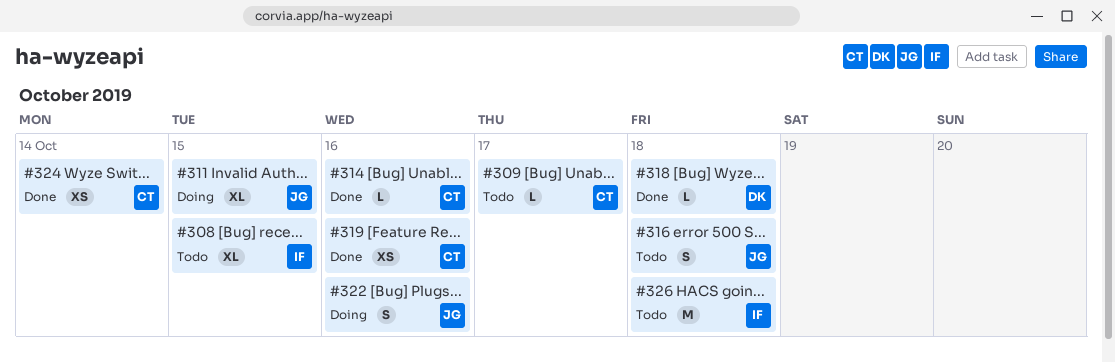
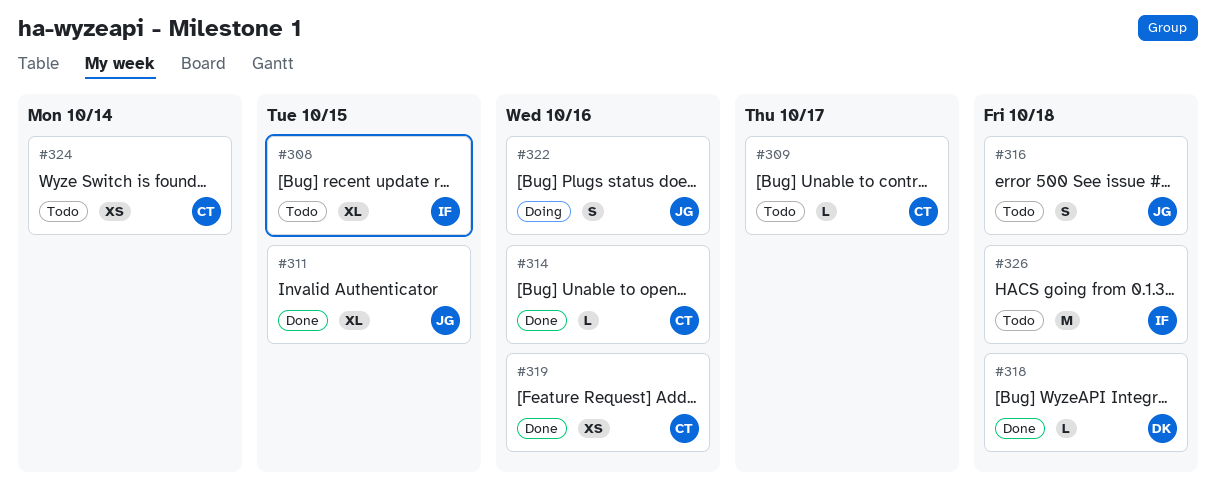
#311, status: Doing -> Done
#324, status: Done -> Todo

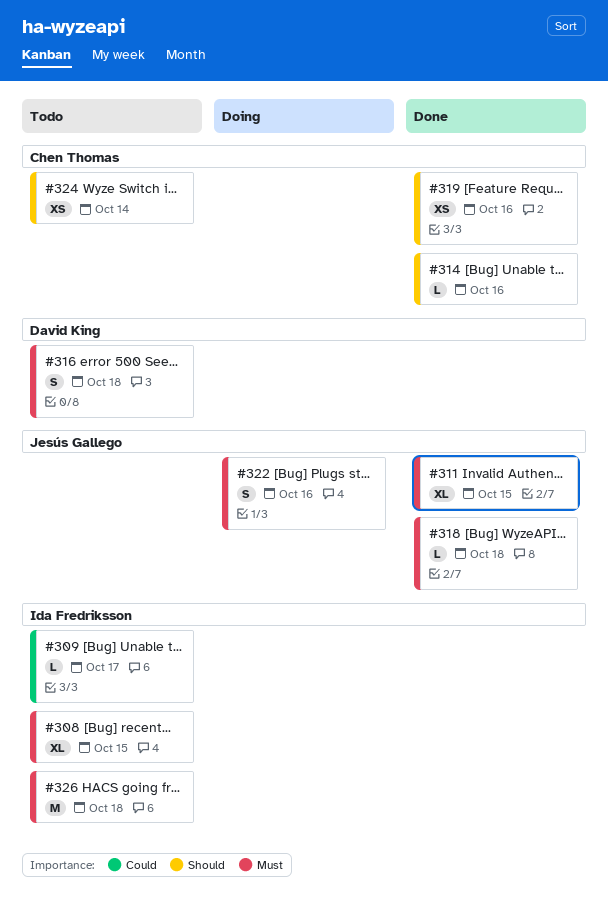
#309, owner: Chen Thomas -> Ida Fredriksson
#316, owner: Jesús Gallego -> David King
#318, owner: David King -> Jesús Gallego

